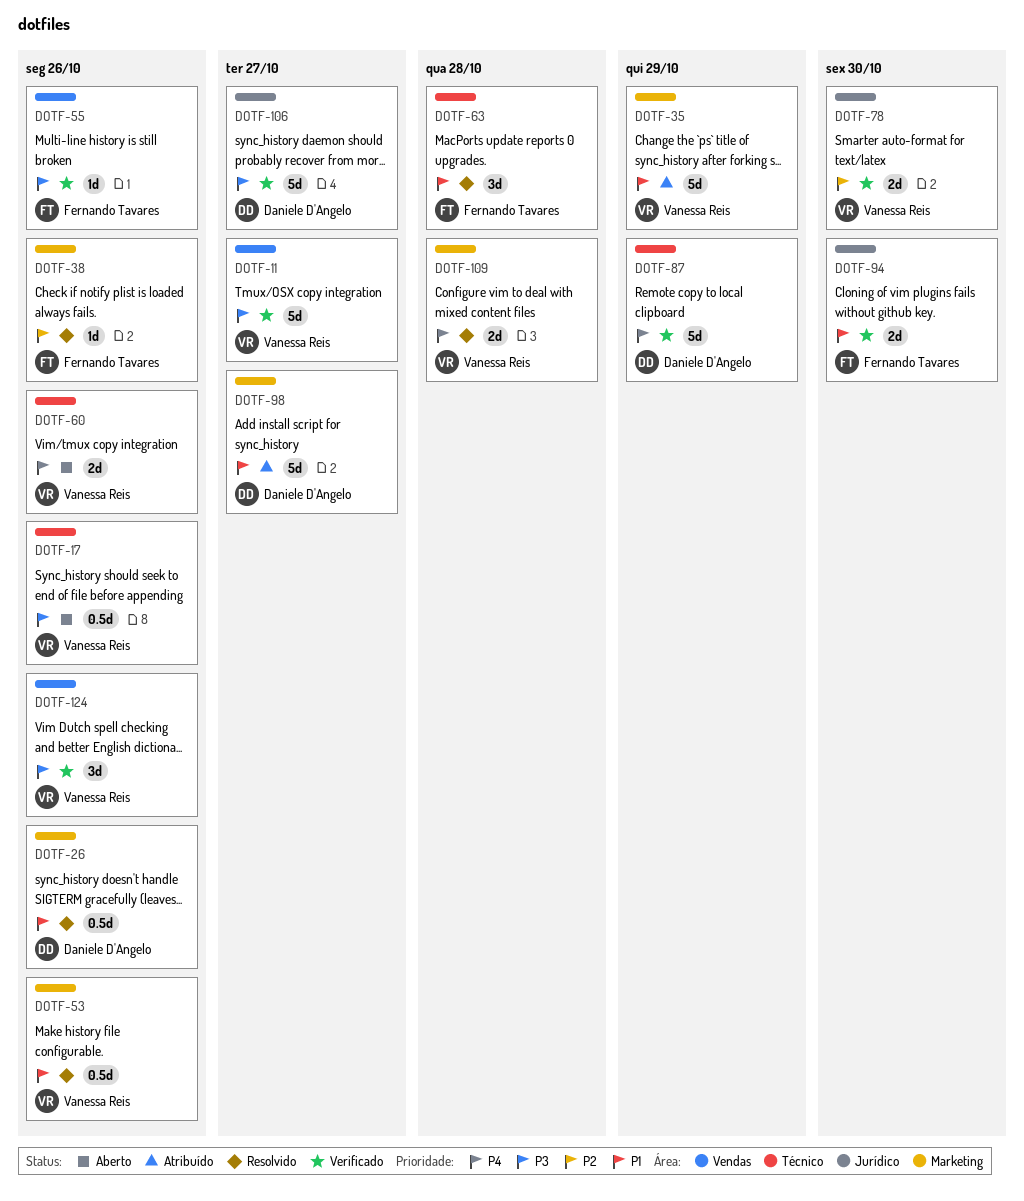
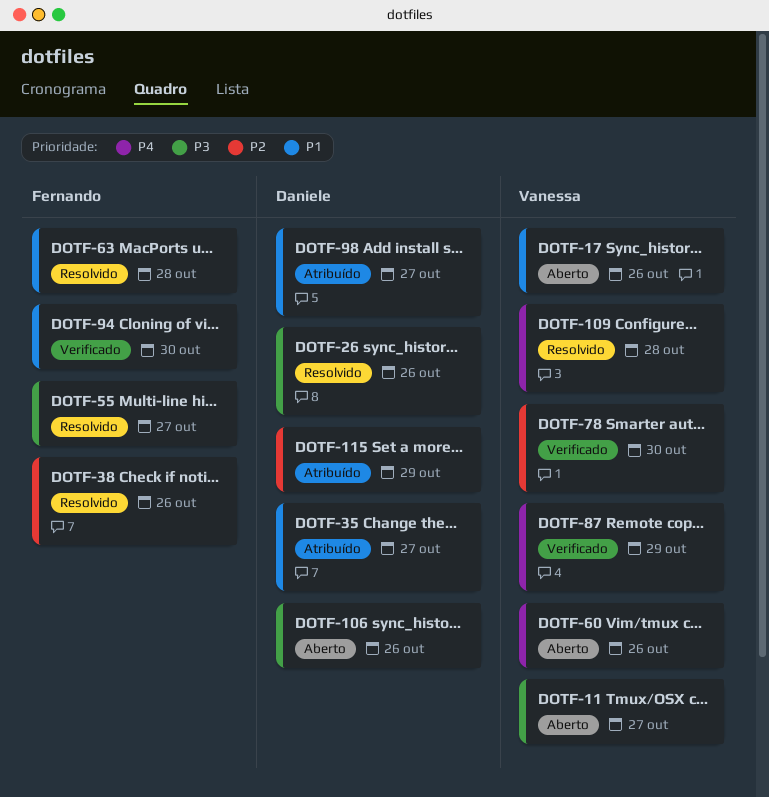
DOTF-11, status: Verificado -> Aberto
DOTF-17, priority: P3 -> P1
DOTF-26, priority: P1 -> P3
DOTF-35, owner: Vanessa Reis -> Daniele D'Angelo
DOTF-35, due: Oct 29 -> Oct 27
DOTF-53: present -> none
DOTF-55, status: Verificado -> Resolvido
DOTF-55, due: Oct 26 -> Oct 27
DOTF-87, owner: Daniele D'Angelo -> Vanessa Reis
DOTF-106, status: Verificado -> Aberto
DOTF-106, due: Oct 27 -> Oct 26
DOTF-115: none -> present
DOTF-124: present -> none

